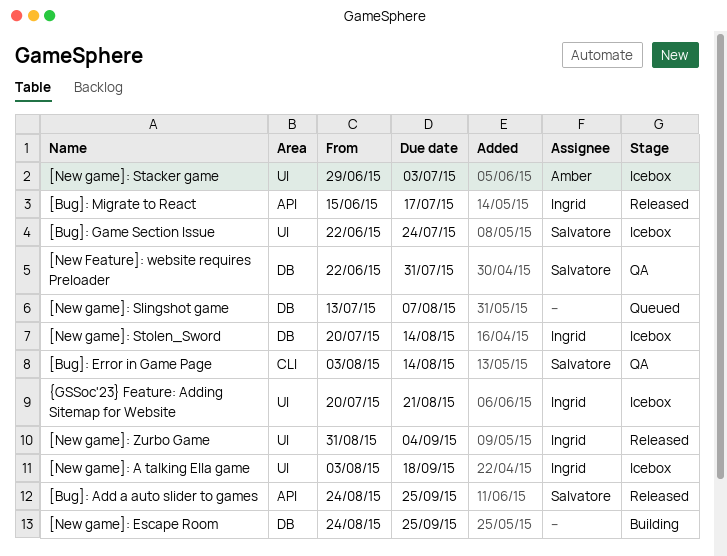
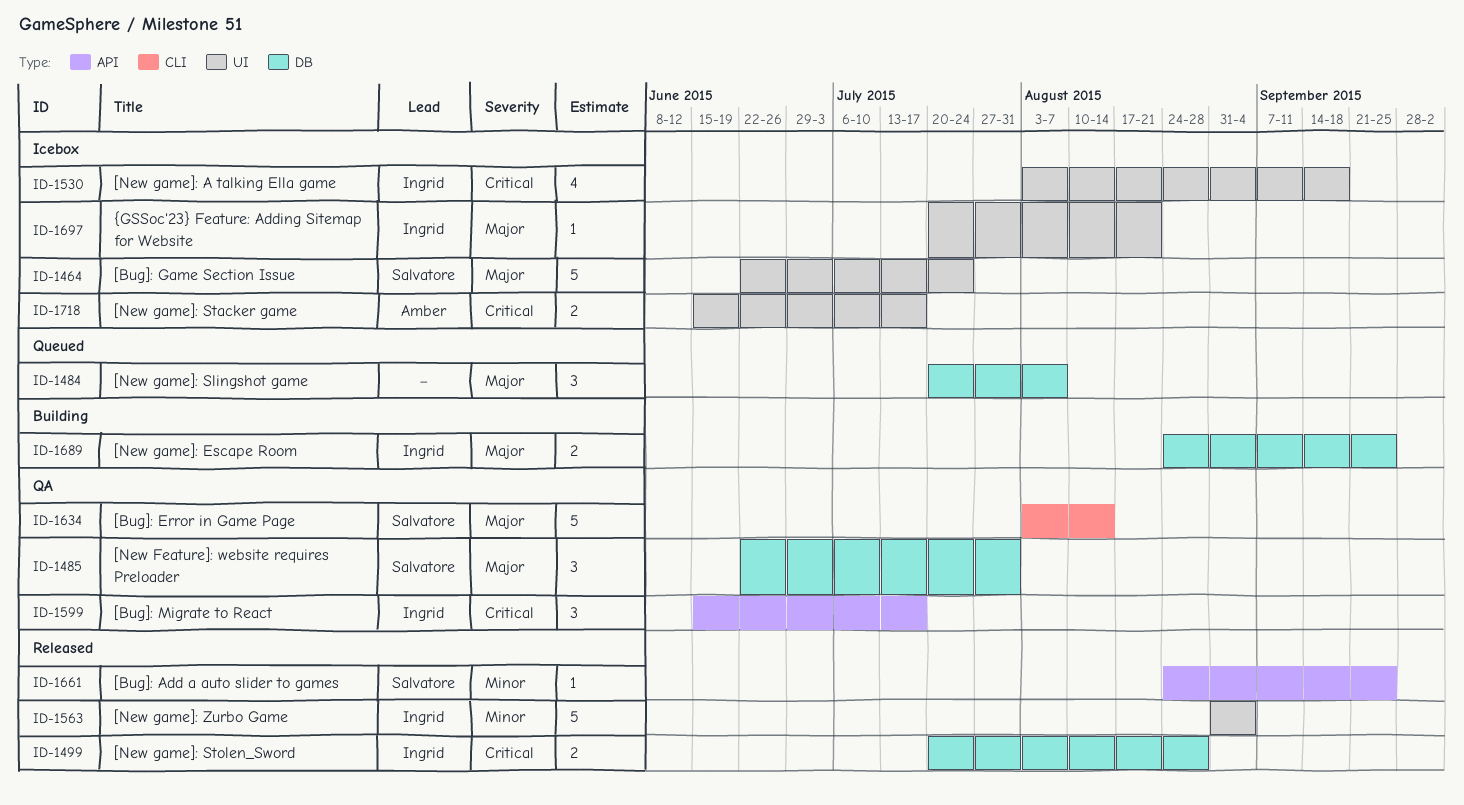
[Bug]: Migrate to React, status: Released -> QA
[New game]: Escape Room, owner: none -> Ingrid
[New game]: Slingshot game, start: Jul 13 -> Jul 20
[New game]: Stacker game, start: Jun 29 -> Jun 15
[New game]: Stacker game, due: Jul 3 -> Jul 17
[New game]: Stolen_Sword, status: Icebox -> Released
[New game]: Stolen_Sword, due: Aug 14 -> Aug 28

